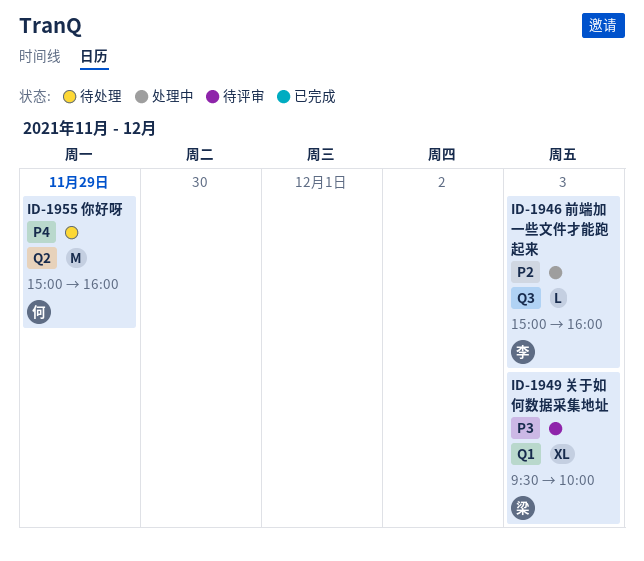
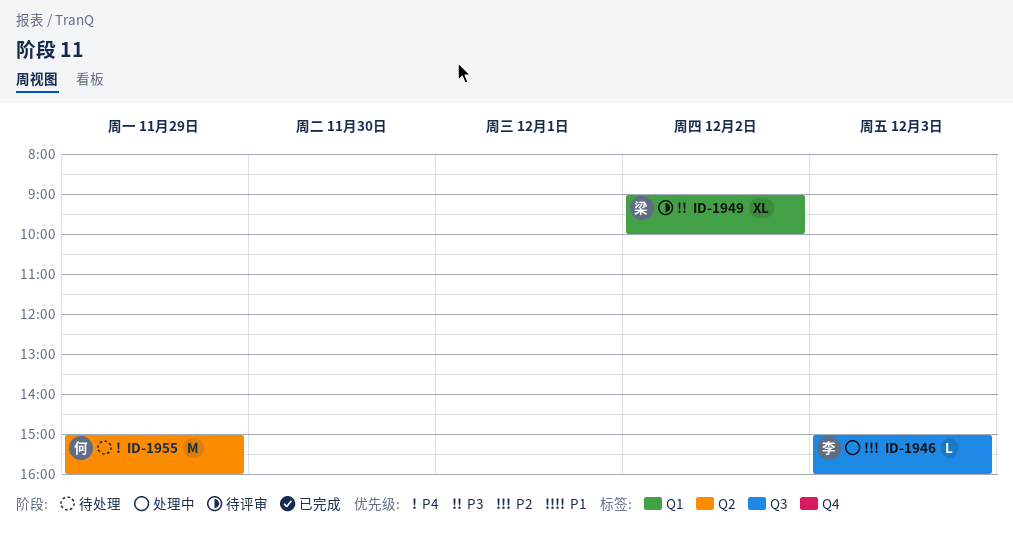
ID-1949, day: Dec 3 -> Dec 2
ID-1949, begins: 09:30 -> 09:00

